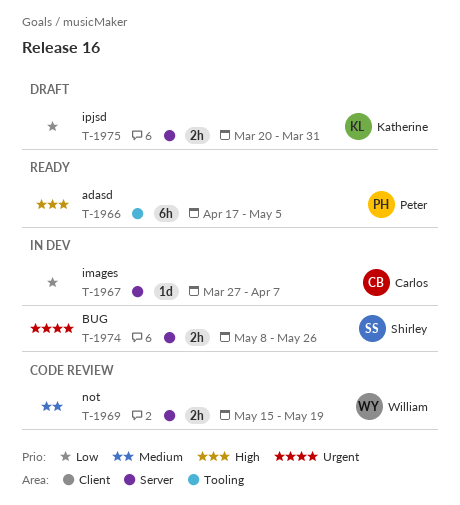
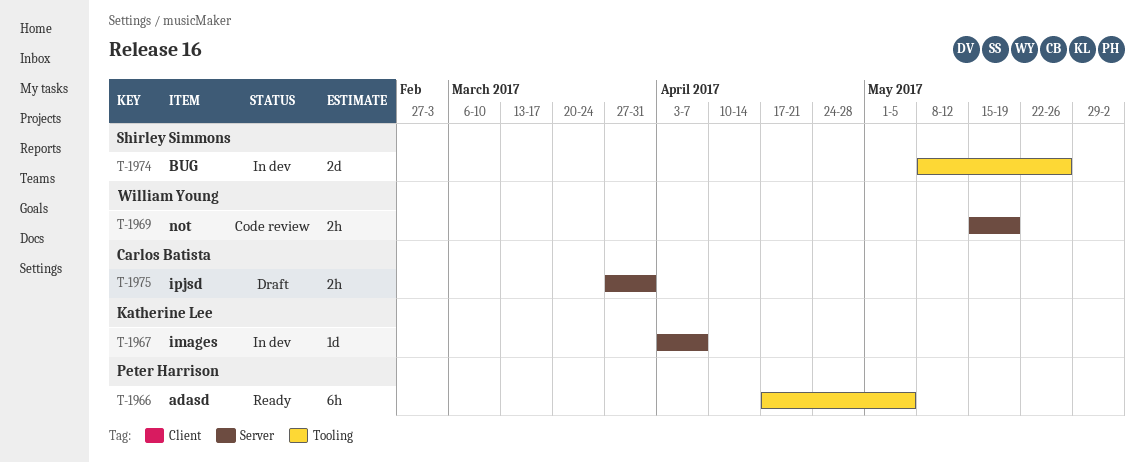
T-1967, owner: Carlos Batista -> Katherine Lee
T-1967, start: Mar 27 -> Apr 3
T-1974, label: Server -> Tooling
T-1974, estimate: 2h -> 2d
T-1975, owner: Katherine Lee -> Carlos Batista
T-1975, start: Mar 20 -> Mar 27

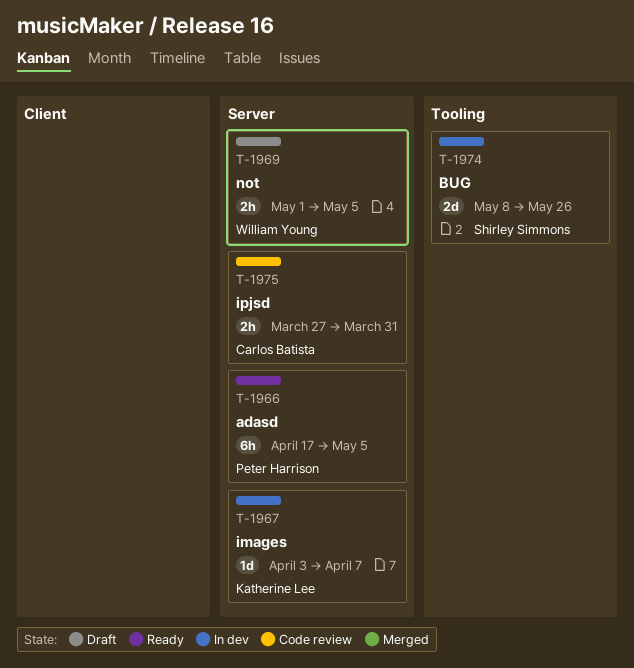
T-1966, label: Tooling -> Server
T-1969, status: Code review -> Draft
T-1969, start: May 15 -> May 1
T-1969, due: May 19 -> May 5
T-1975, status: Draft -> Code review

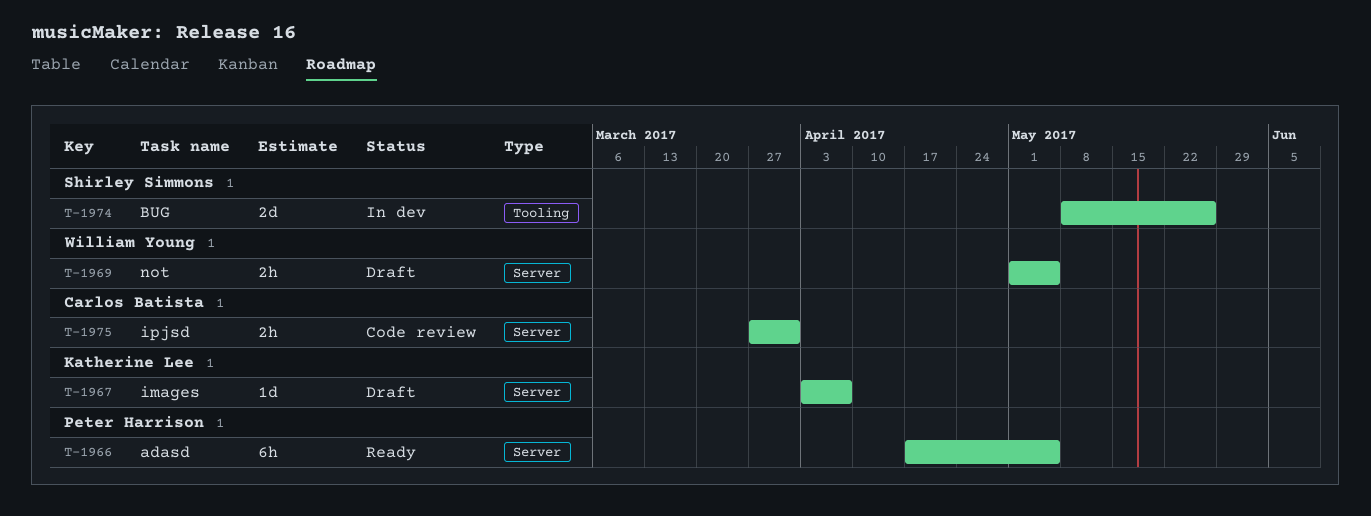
T-1967, status: In dev -> Draft

